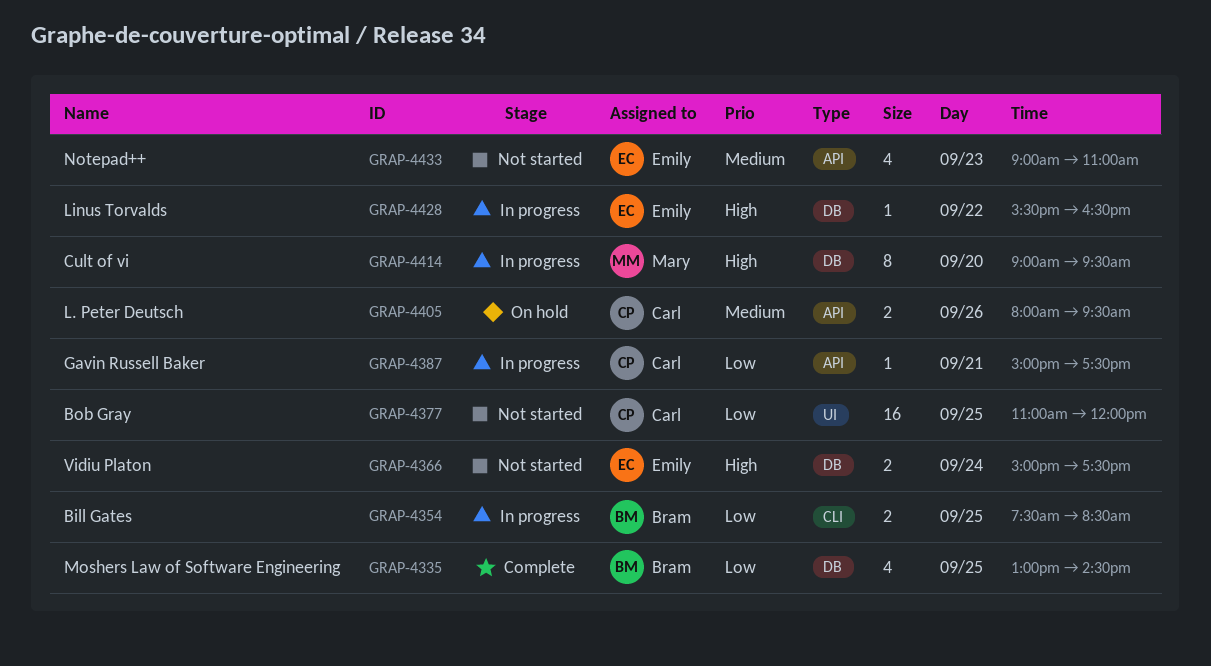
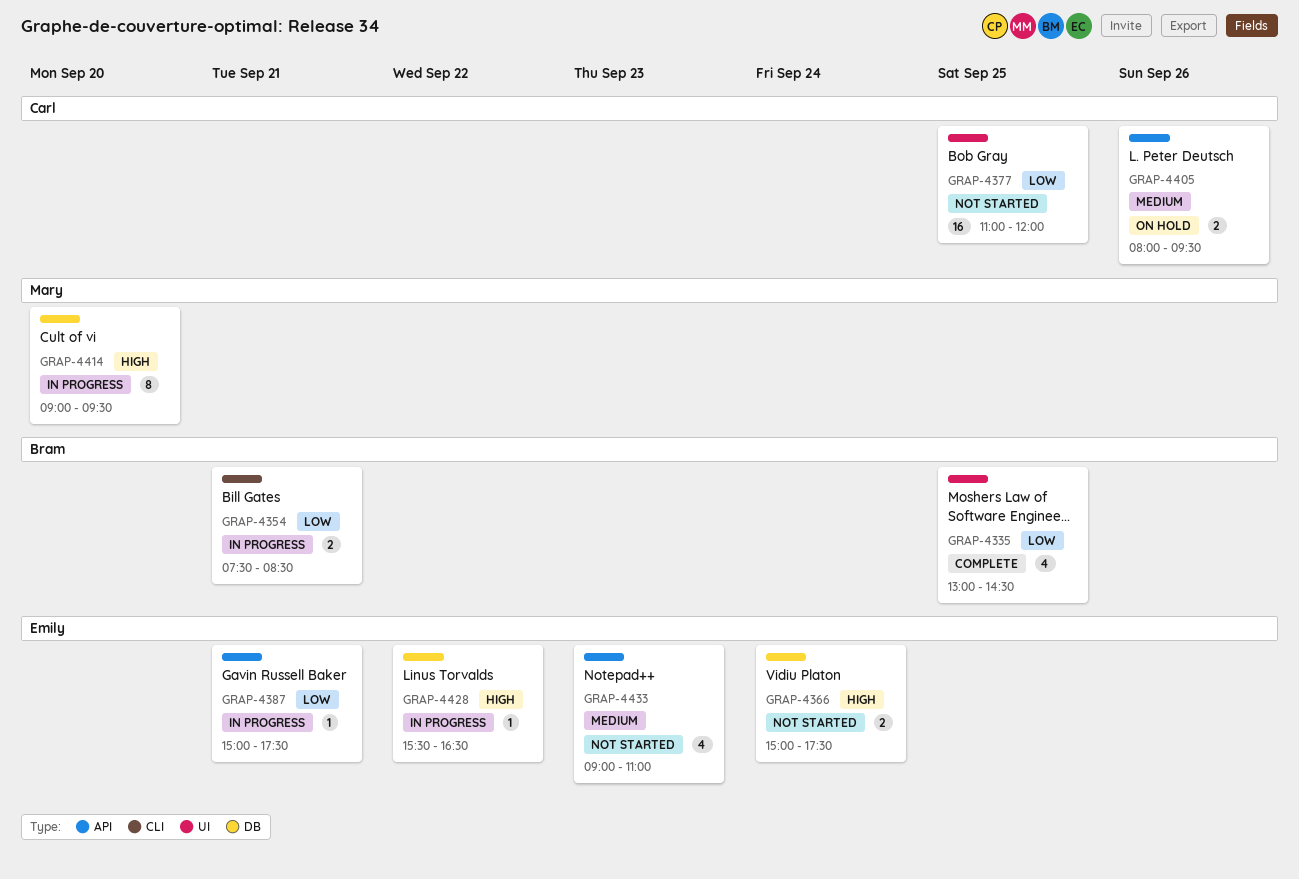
GRAP-4335, label: DB -> UI
GRAP-4354, day: Sep 25 -> Sep 21
GRAP-4387, owner: Carl -> Emily

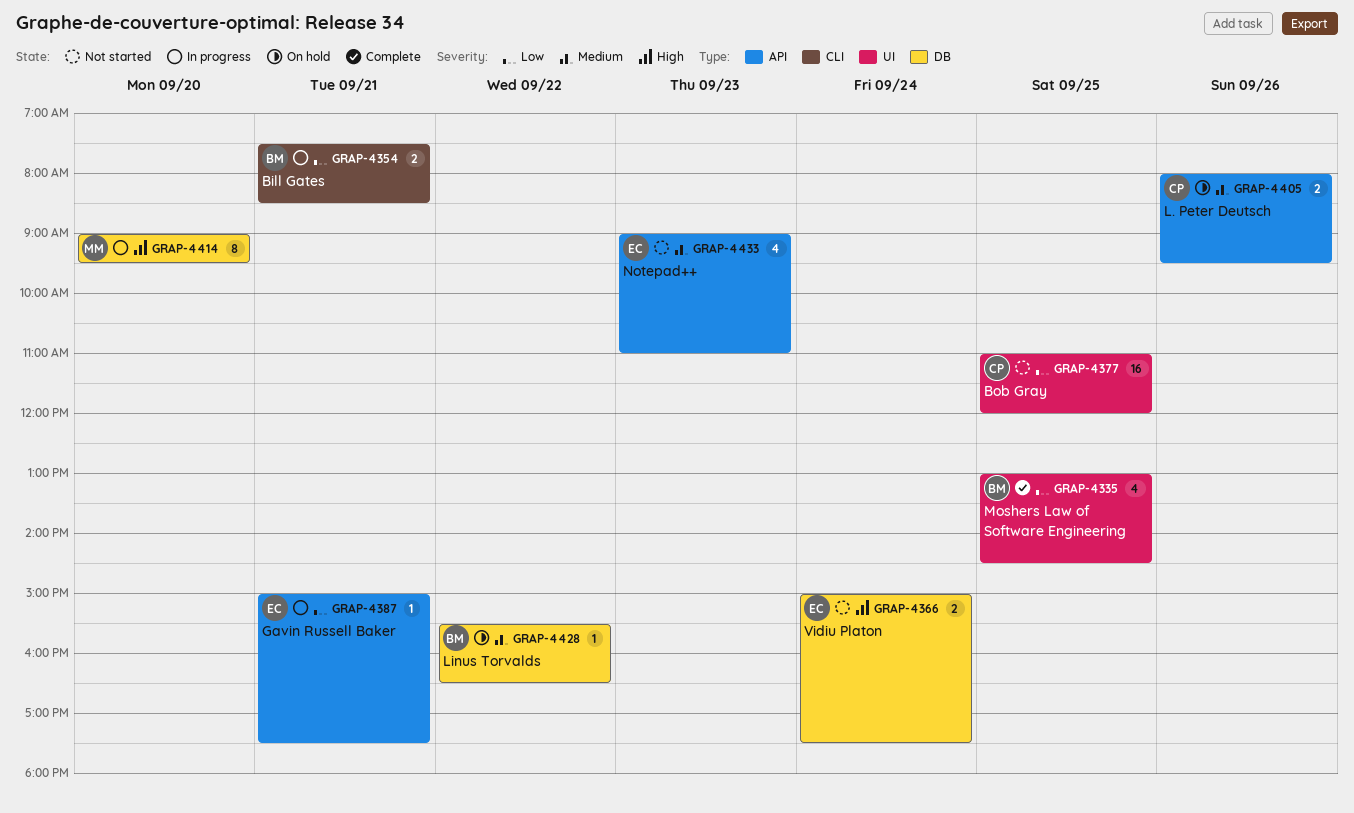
GRAP-4428, status: In progress -> On hold
GRAP-4428, owner: Emily -> Bram
GRAP-4428, priority: High -> Medium

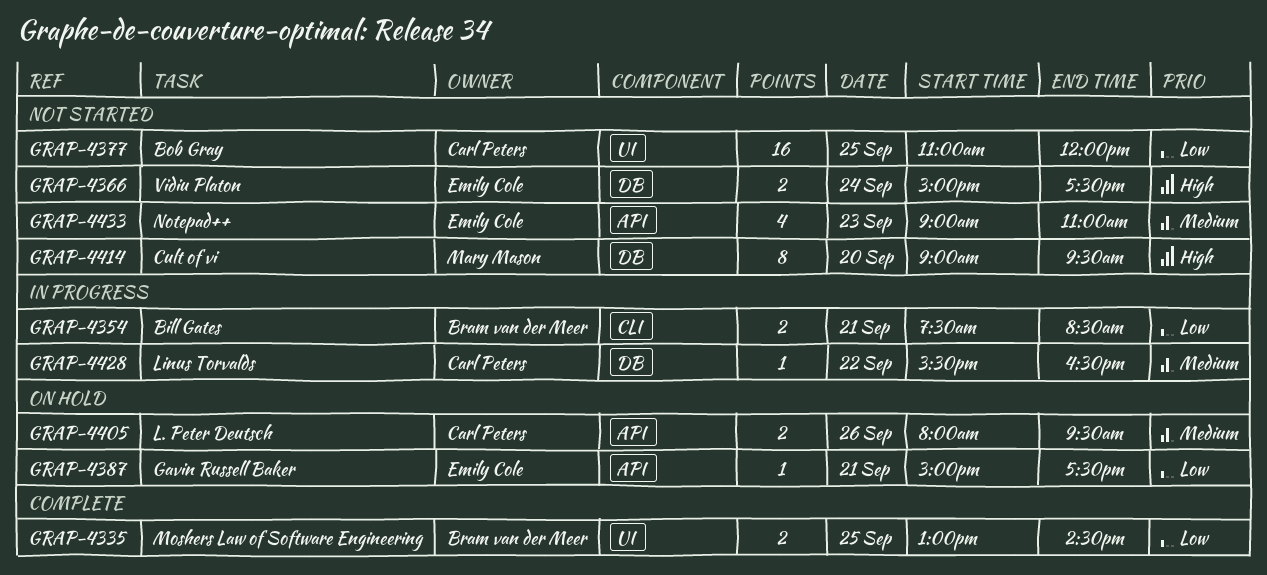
GRAP-4335, estimate: 4 -> 2
GRAP-4387, status: In progress -> On hold
GRAP-4414, status: In progress -> Not started
GRAP-4428, status: On hold -> In progress
GRAP-4428, owner: Bram van der Meer -> Carl Peters

